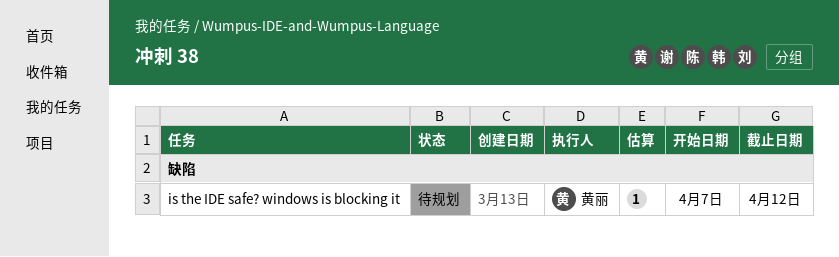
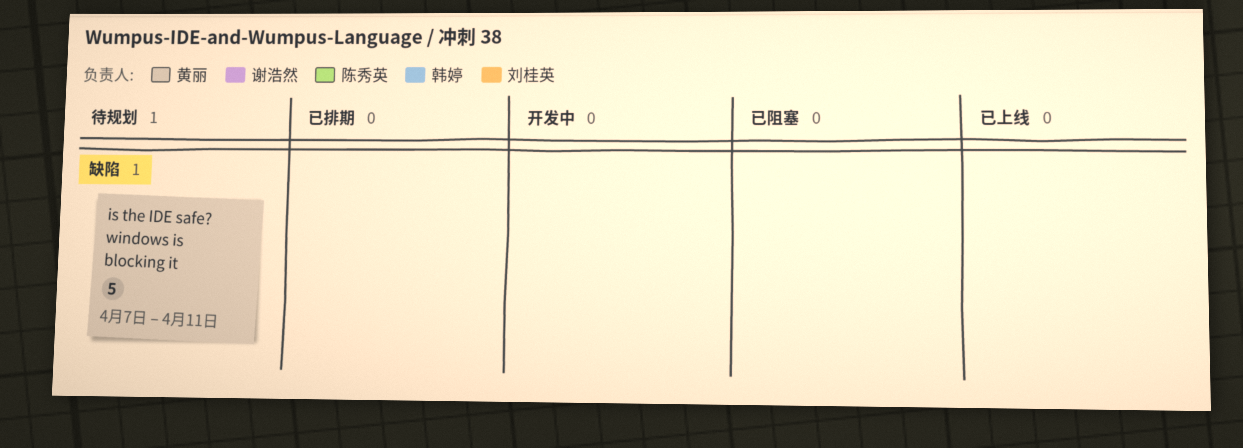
is the IDE safe? windows is blocking it, estimate: 1 -> 5
is the IDE safe? windows is blocking it, due: Apr 12 -> Apr 11

